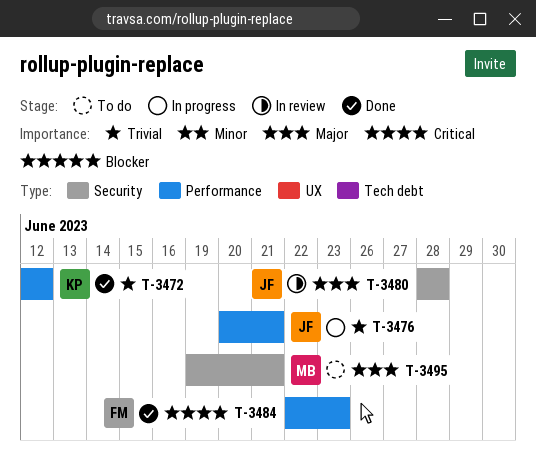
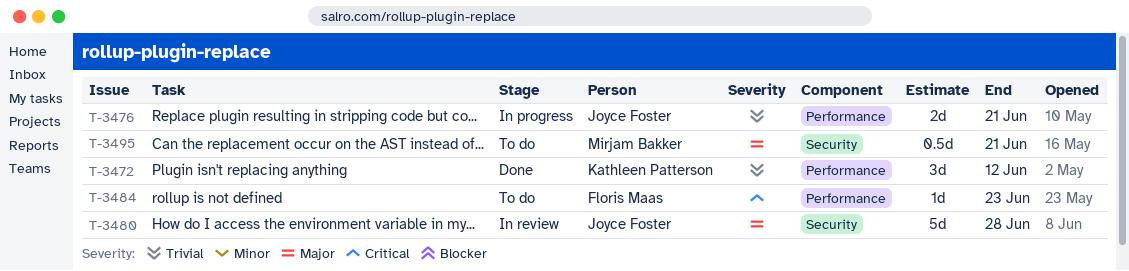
T-3484, status: Done -> To do

